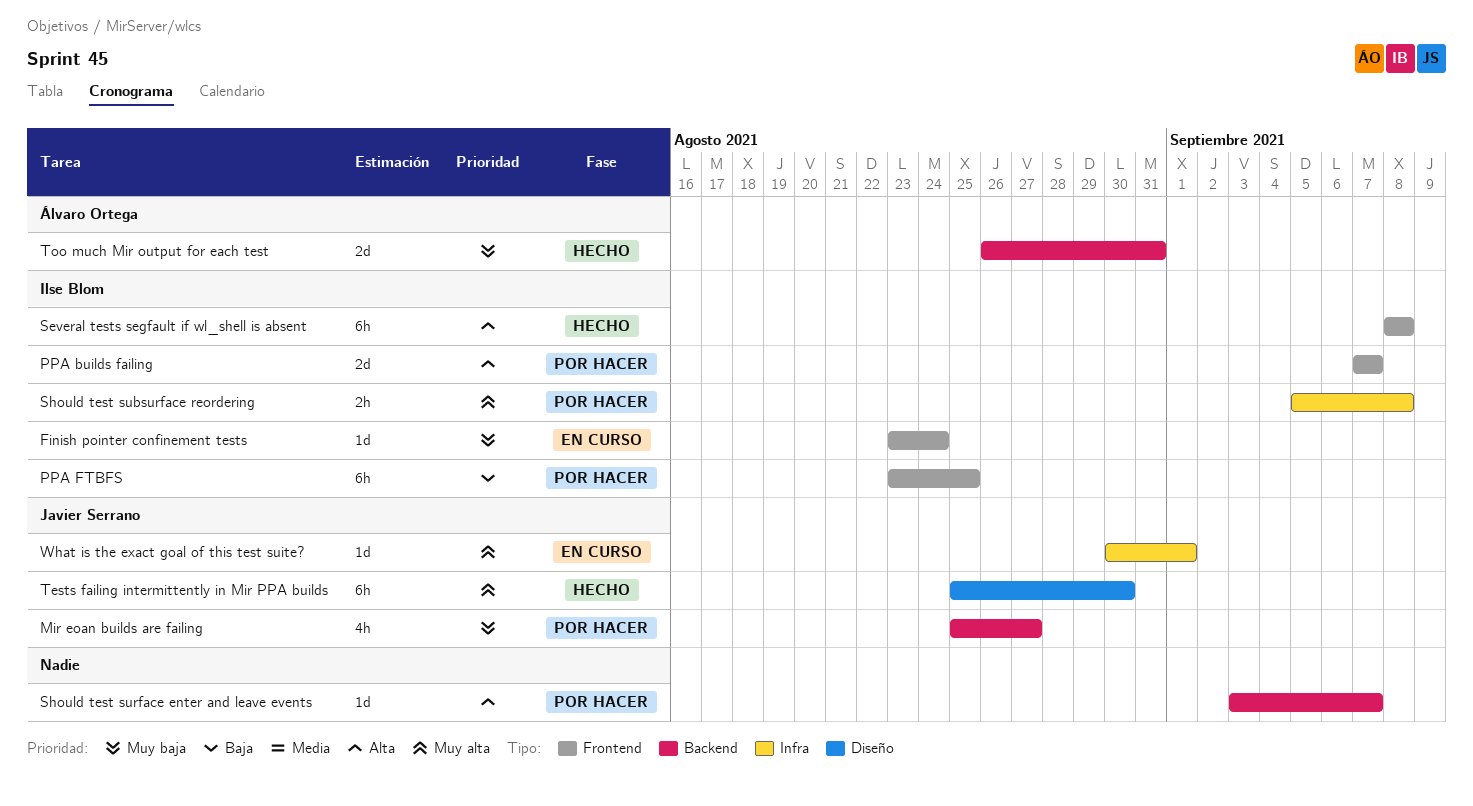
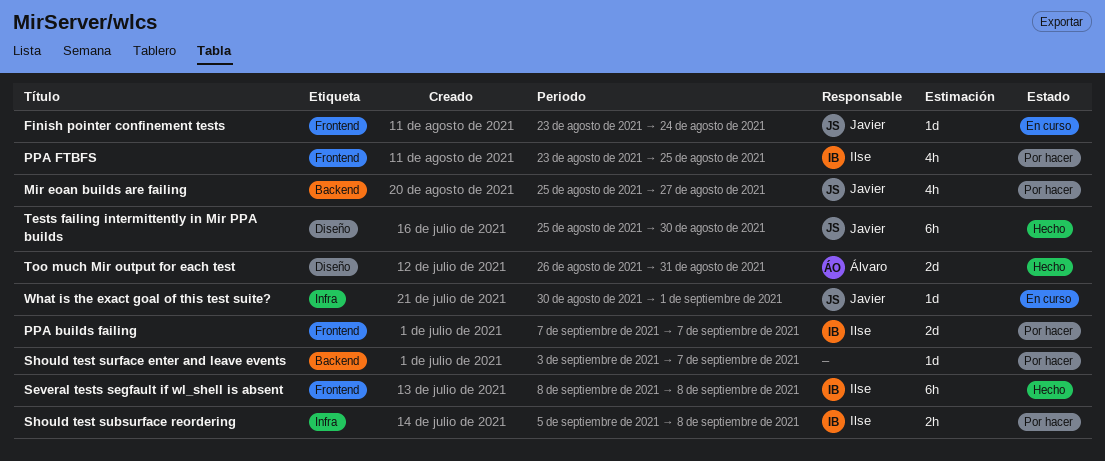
Finish pointer confinement tests, owner: Ilse Blom -> Javier Serrano
PPA FTBFS, estimate: 6h -> 4h
Too much Mir output for each test, label: Backend -> Diseño

